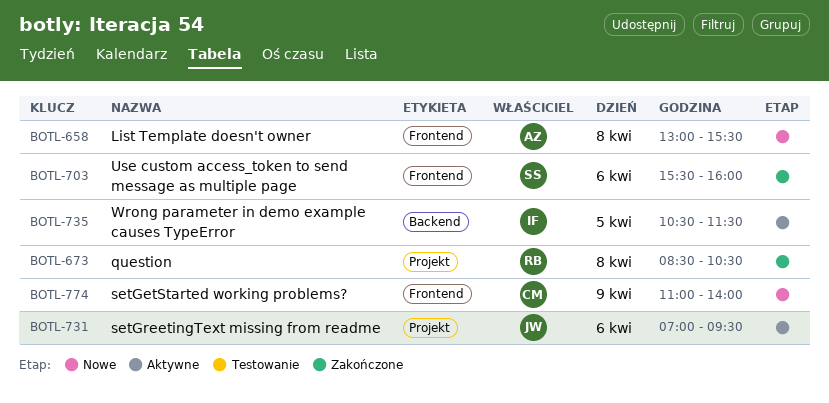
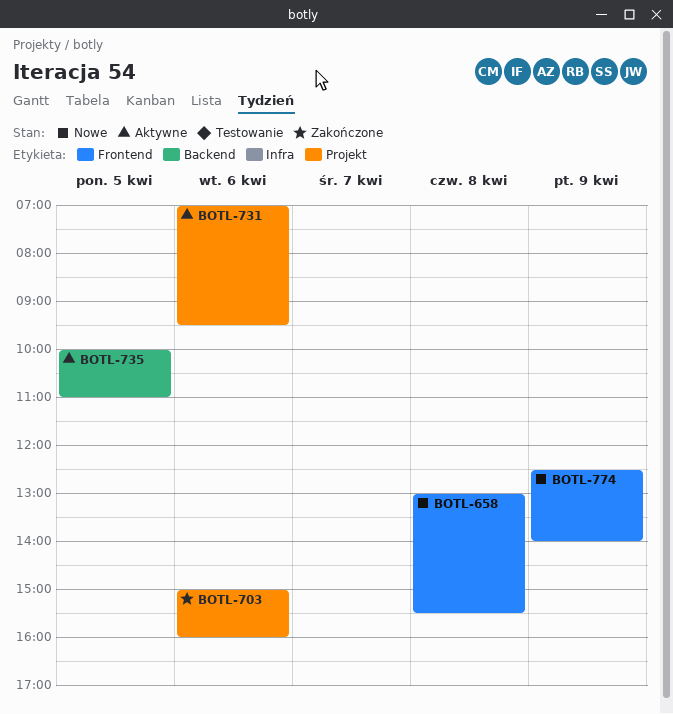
BOTL-673: present -> none
BOTL-703, label: Frontend -> Projekt
BOTL-703, begins: 15:30 -> 15:00
BOTL-735, begins: 10:30 -> 10:00
BOTL-735, ends: 11:30 -> 11:00
BOTL-774, begins: 11:00 -> 12:30

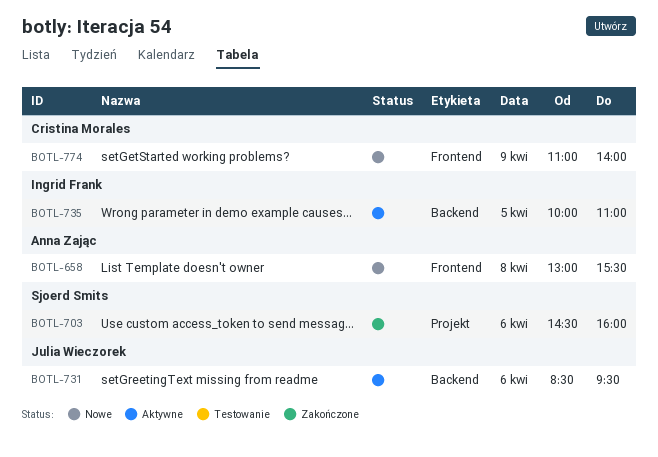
BOTL-703, begins: 15:00 -> 14:30
BOTL-731, label: Projekt -> Backend
BOTL-731, begins: 07:00 -> 08:30
BOTL-774, begins: 12:30 -> 11:00

